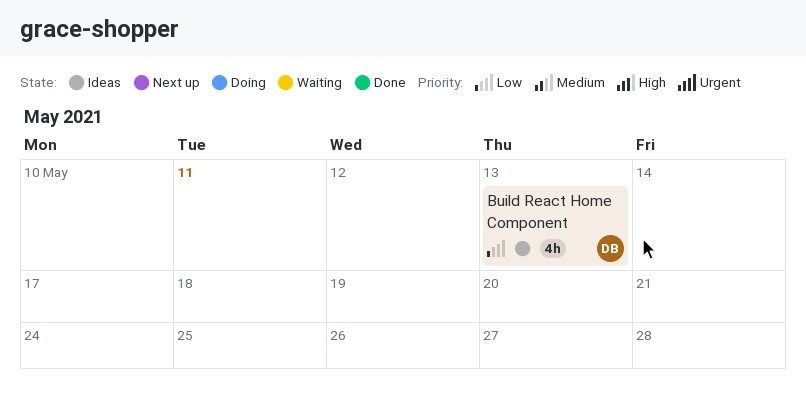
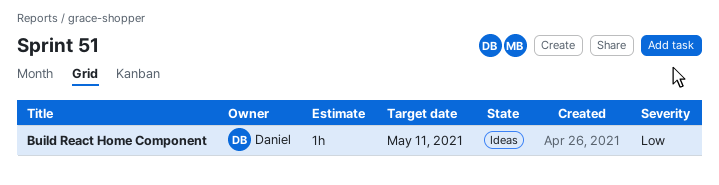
Build React Home Component, estimate: 4h -> 1h
Build React Home Component, due: May 13 -> May 11

